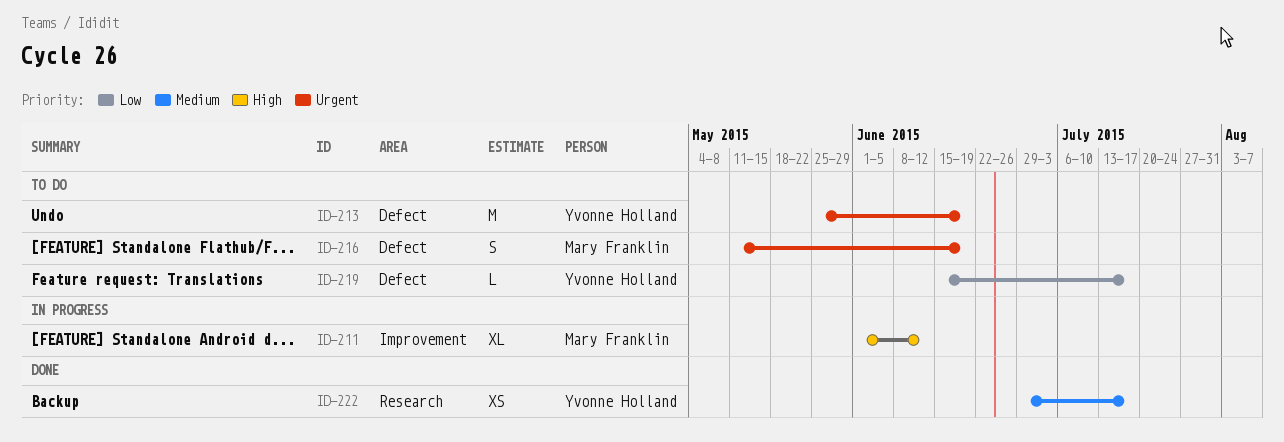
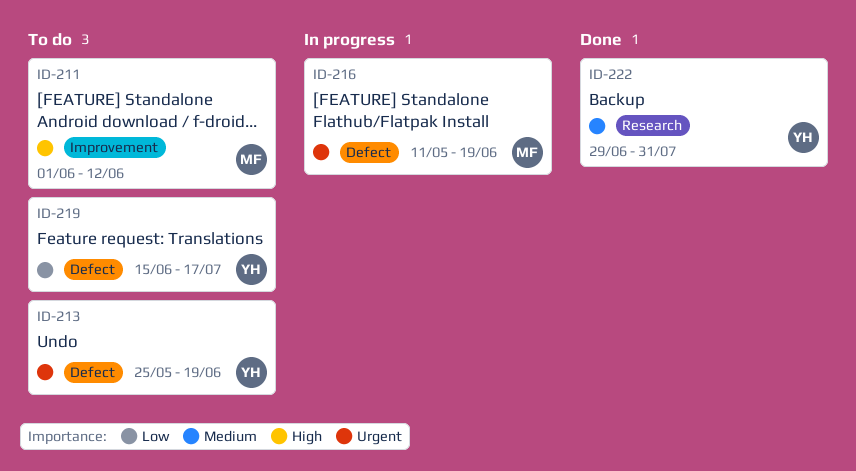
ID-211, status: In progress -> To do
ID-216, status: To do -> In progress
ID-222, due: Jul 17 -> Jul 31

